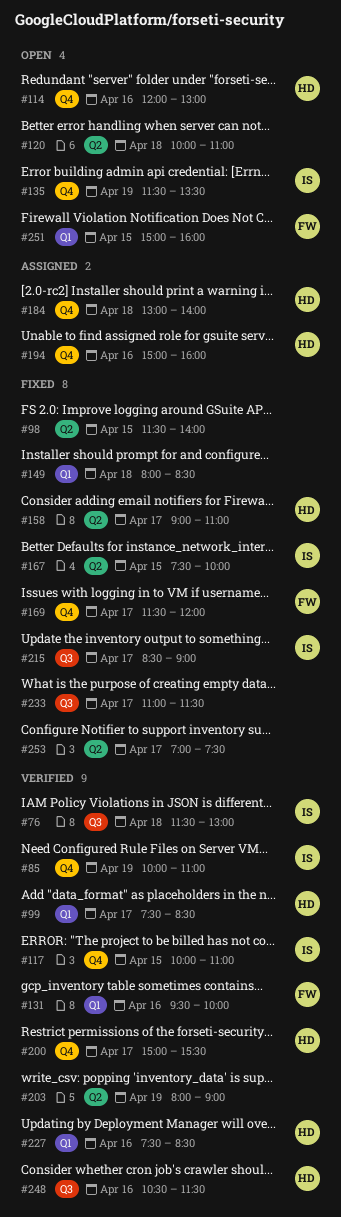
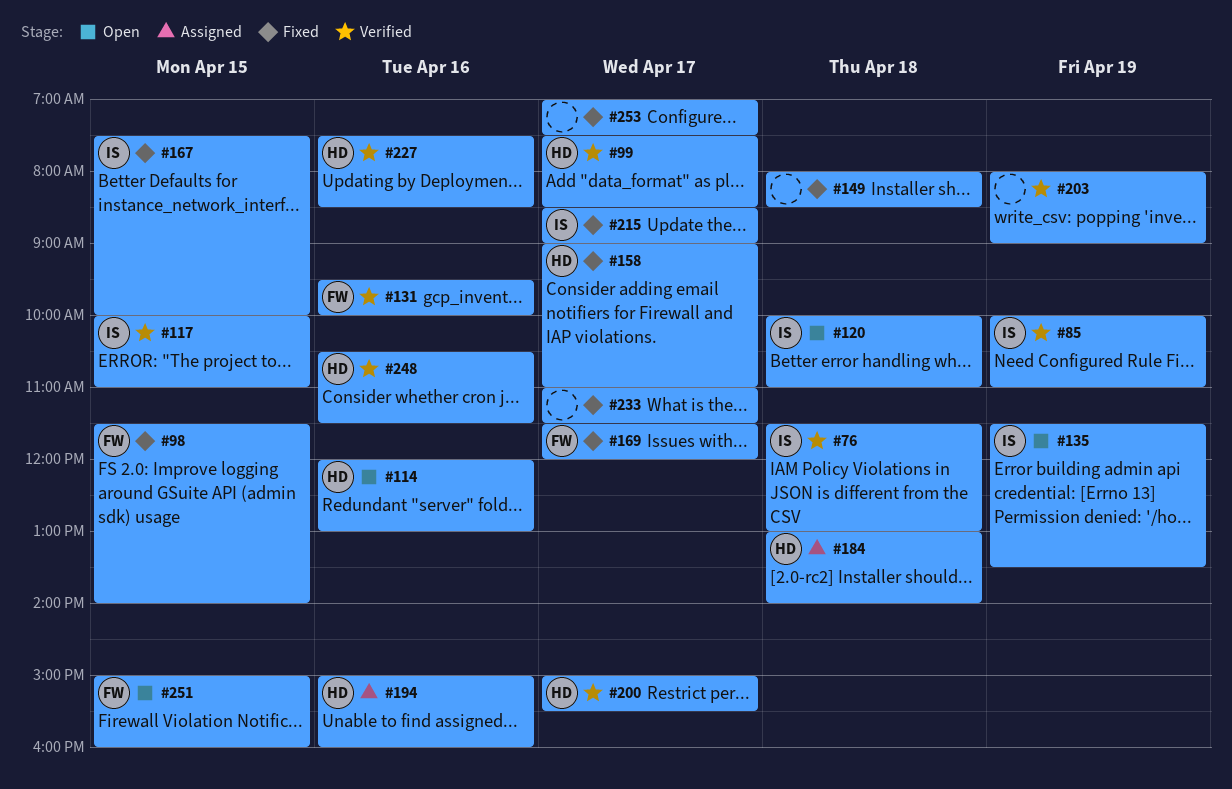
#98, owner: none -> FW
#120, owner: none -> IS

